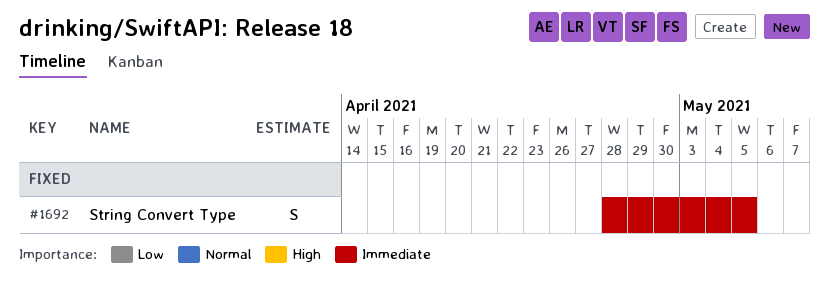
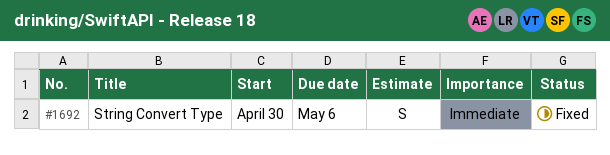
#1692, start: Apr 28 -> Apr 30
#1692, due: May 5 -> May 6

